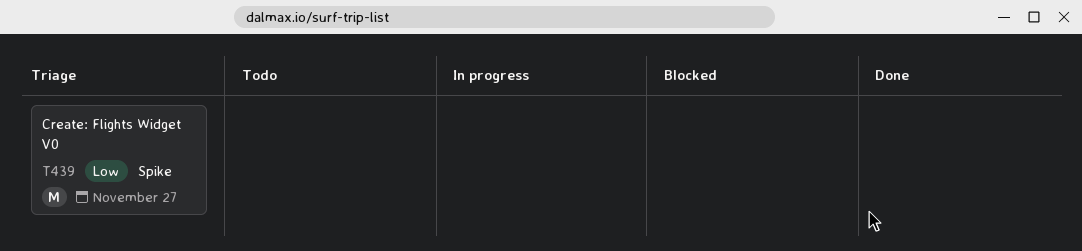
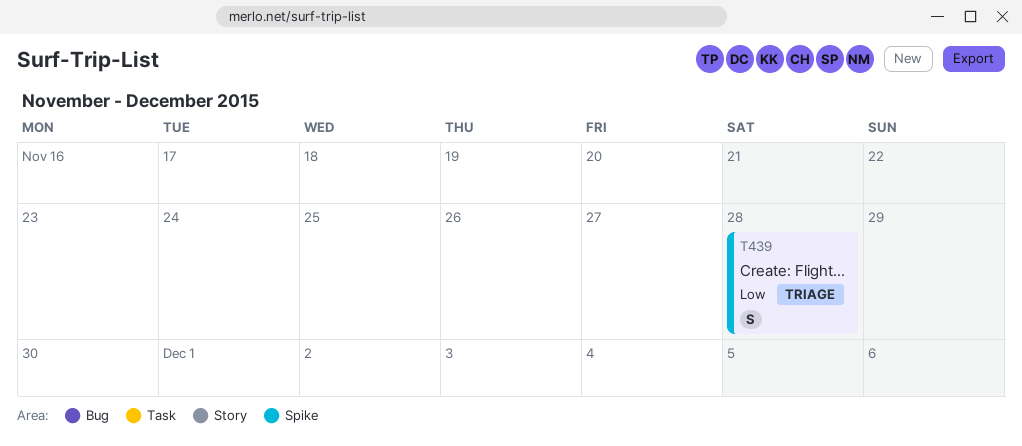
T439, estimate: M -> S
T439, due: Nov 27 -> Nov 28

